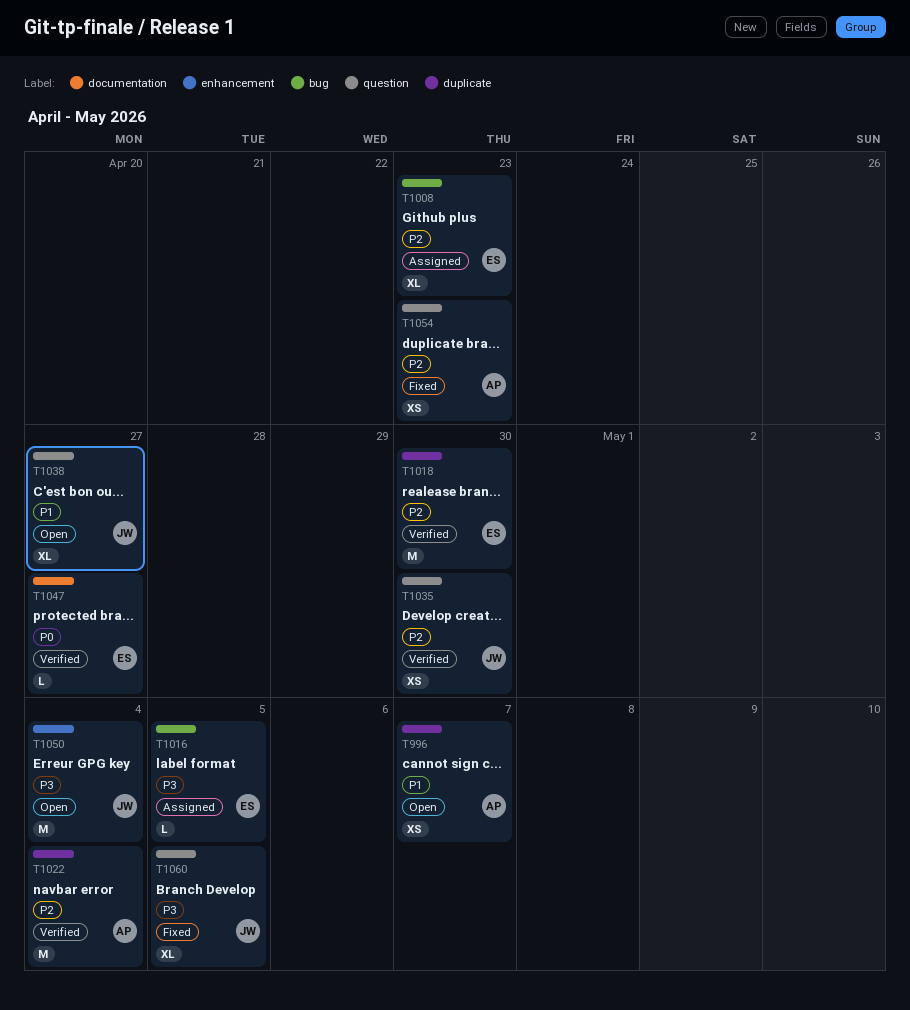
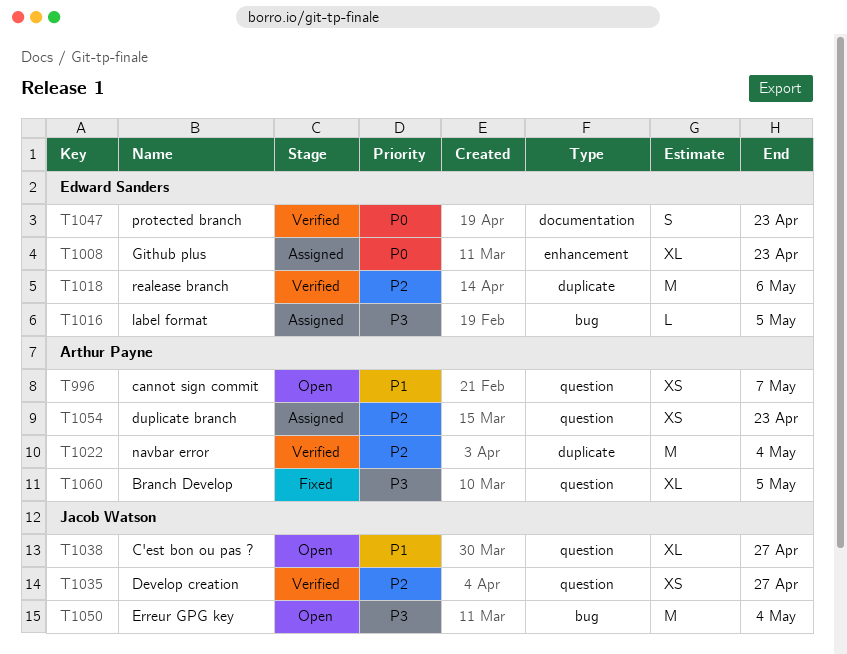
T996, label: duplicate -> question
T1008, priority: P2 -> P0
T1008, label: bug -> enhancement
T1018, due: Apr 30 -> May 6
T1035, due: Apr 30 -> Apr 27
T1047, estimate: L -> S
T1047, due: Apr 27 -> Apr 23
T1050, label: enhancement -> bug
T1054, status: Fixed -> Assigned
T1060, owner: Jacob Watson -> Arthur Payne

